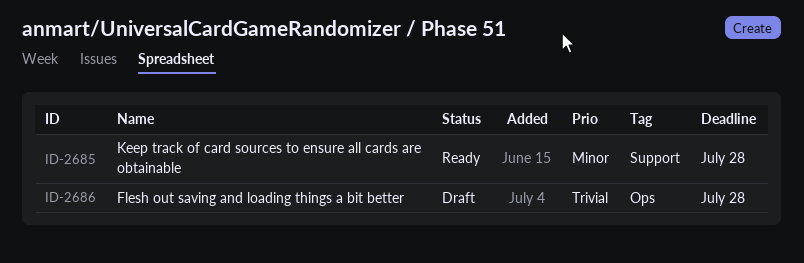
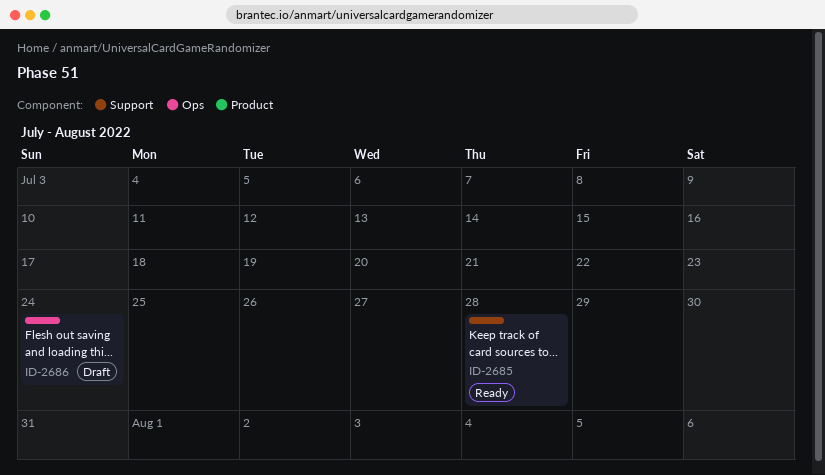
ID-2686, due: Jul 28 -> Jul 24

